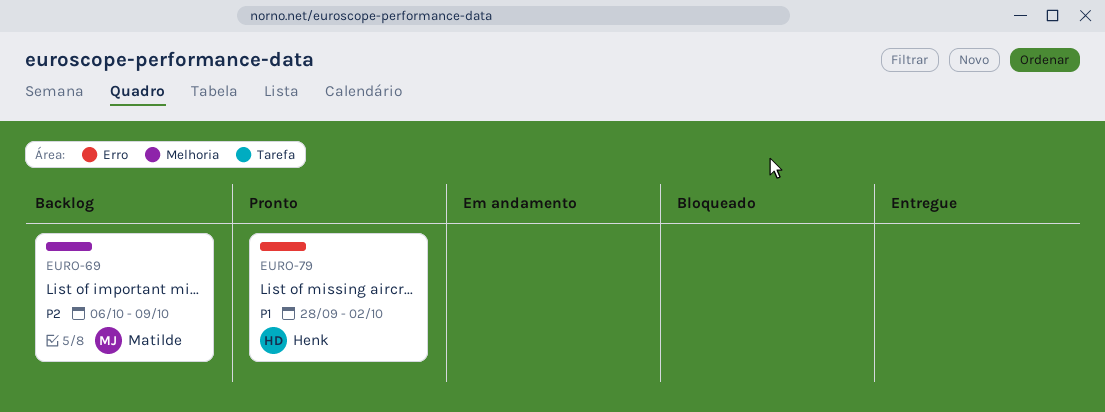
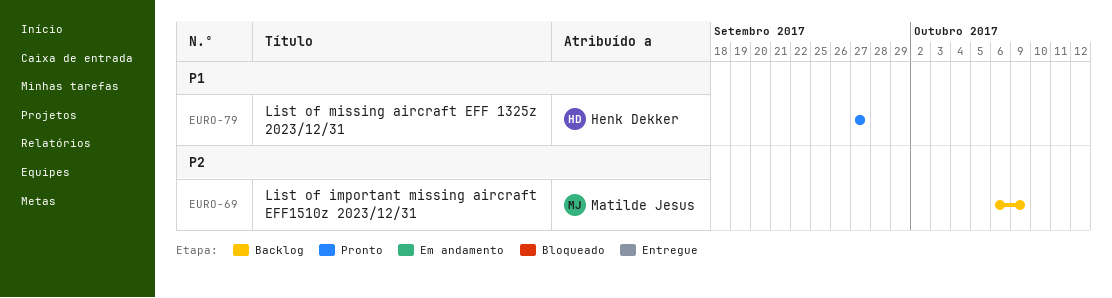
EURO-79, start: Sep 28 -> Sep 27
EURO-79, due: Oct 2 -> Sep 27

